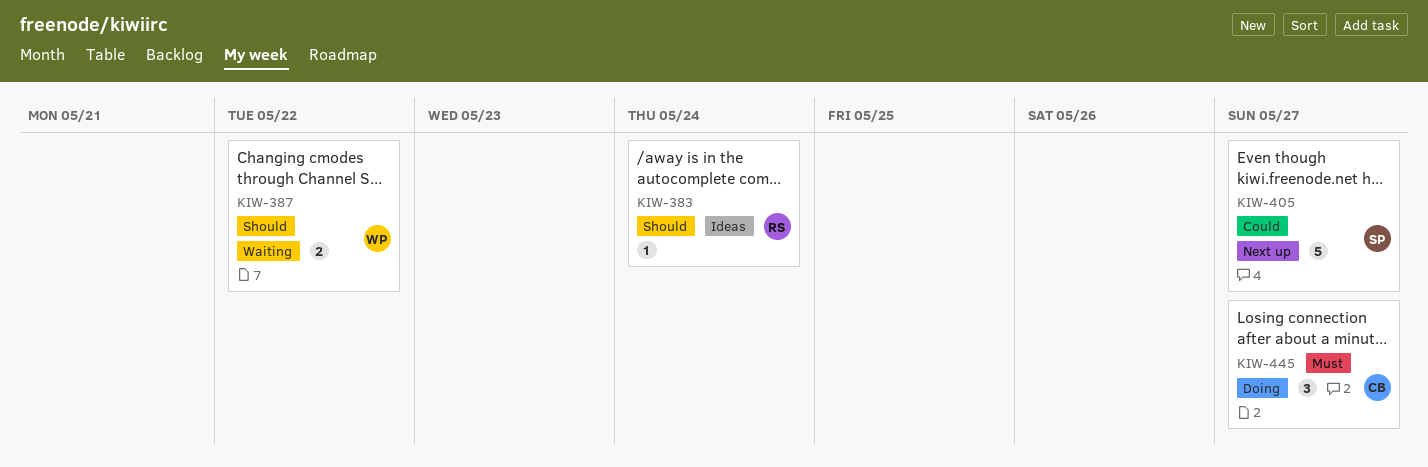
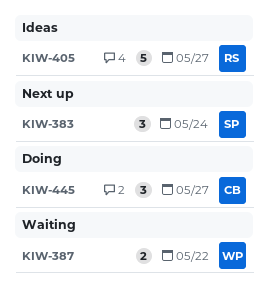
KIW-383, status: Ideas -> Next up
KIW-383, owner: RS -> SP
KIW-383, estimate: 1 -> 3
KIW-405, status: Next up -> Ideas
KIW-405, owner: SP -> RS

